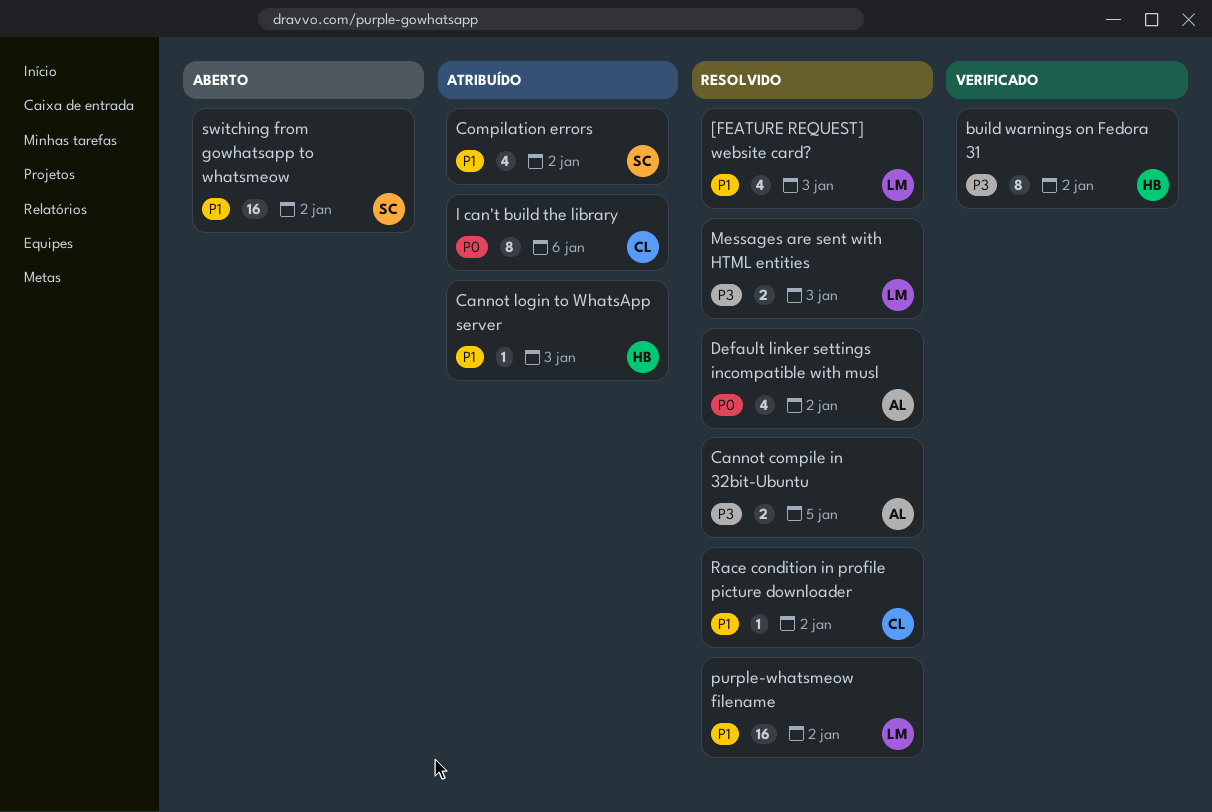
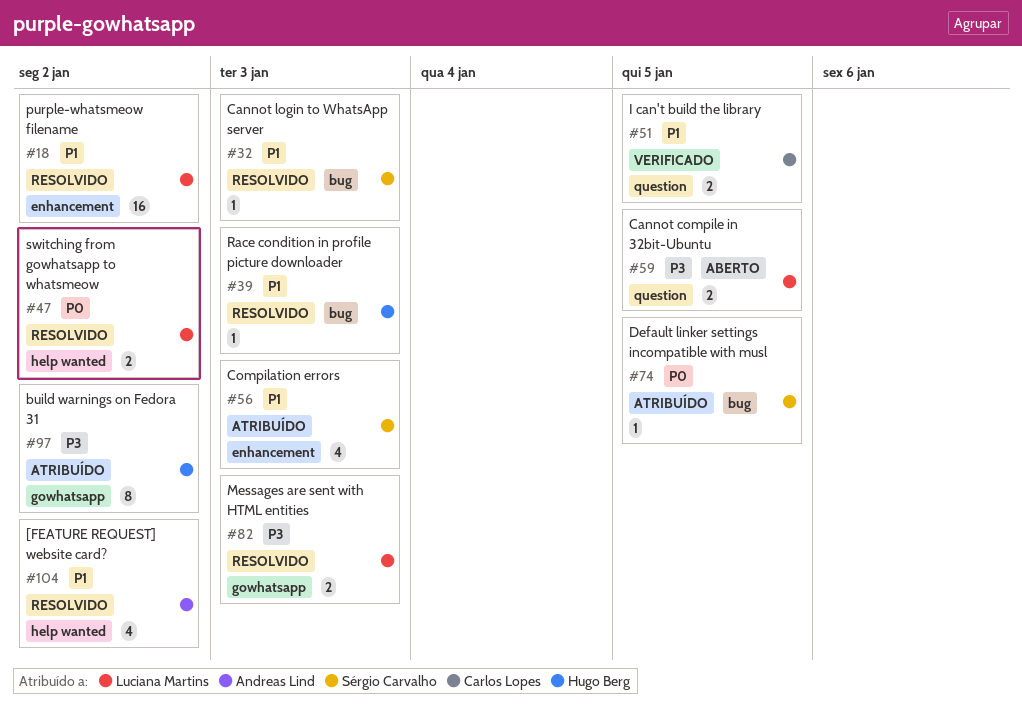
[FEATURE REQUEST] website card?, owner: Luciana Martins -> Andreas Lind
[FEATURE REQUEST] website card?, due: Jan 3 -> Jan 2
build warnings on Fedora 31, status: Verificado -> Atribuído
Cannot compile in 32bit-Ubuntu, status: Resolvido -> Aberto
Cannot compile in 32bit-Ubuntu, owner: Andreas Lind -> Luciana Martins
Cannot login to WhatsApp server, status: Atribuído -> Resolvido
Cannot login to WhatsApp server, owner: Hugo Berg -> Sérgio Carvalho
Compilation errors, due: Jan 2 -> Jan 3
Default linker settings incompatible with musl, status: Resolvido -> Atribuído
Default linker settings incompatible with musl, owner: Andreas Lind -> Sérgio Carvalho
Default linker settings incompatible with musl, estimate: 4 -> 1
Default linker settings incompatible with musl, due: Jan 2 -> Jan 5
I can't build the library, status: Atribuído -> Verificado
I can't build the library, priority: P0 -> P1
I can't build the library, estimate: 8 -> 2
I can't build the library, due: Jan 6 -> Jan 5
Race condition in profile picture downloader, owner: Carlos Lopes -> Hugo Berg
Race condition in profile picture downloader, due: Jan 2 -> Jan 3
switching from gowhatsapp to whatsmeow, status: Aberto -> Resolvido
switching from gowhatsapp to whatsmeow, owner: Sérgio Carvalho -> Luciana Martins
switching from gowhatsapp to whatsmeow, priority: P1 -> P0
switching from gowhatsapp to whatsmeow, estimate: 16 -> 2

